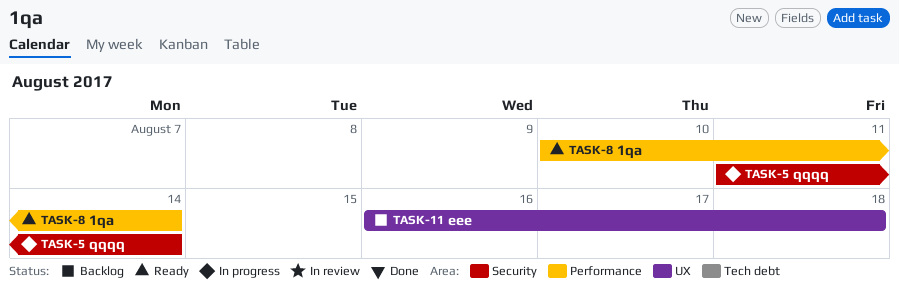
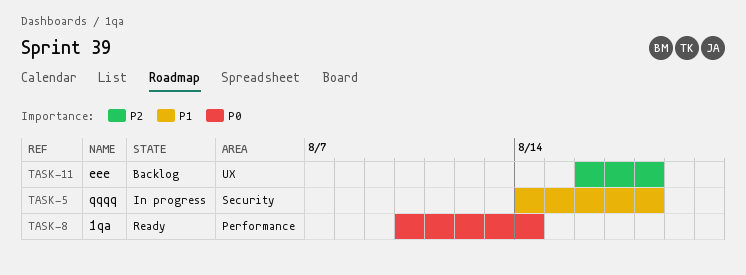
TASK-5, start: Aug 11 -> Aug 14
TASK-5, due: Aug 14 -> Aug 18

